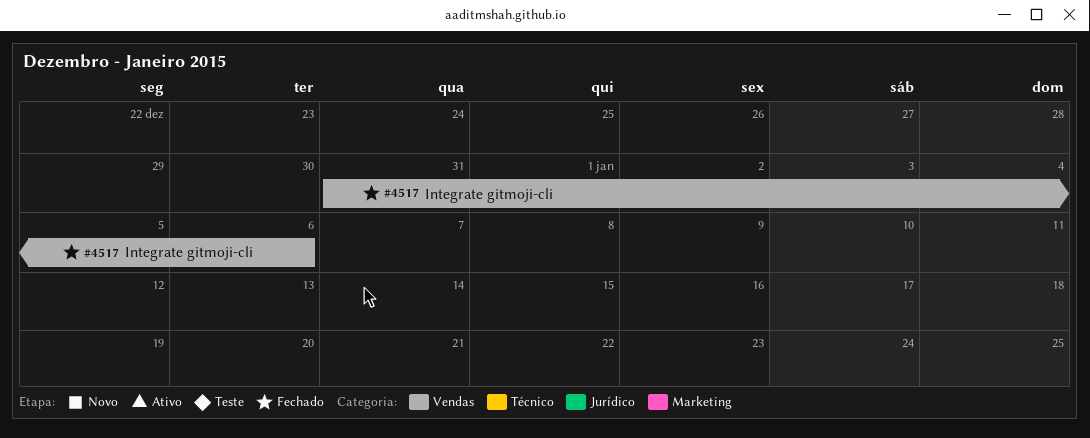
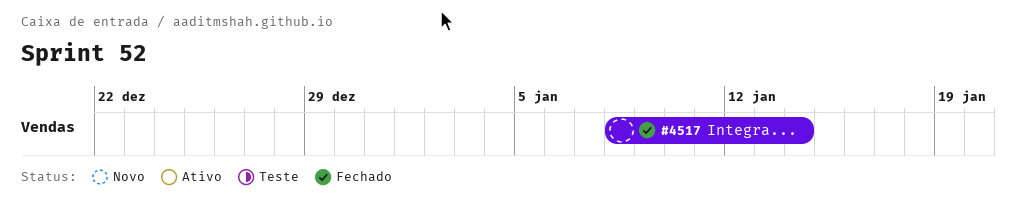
#4517, start: Dec 31 -> Jan 8
#4517, due: Jan 6 -> Jan 14

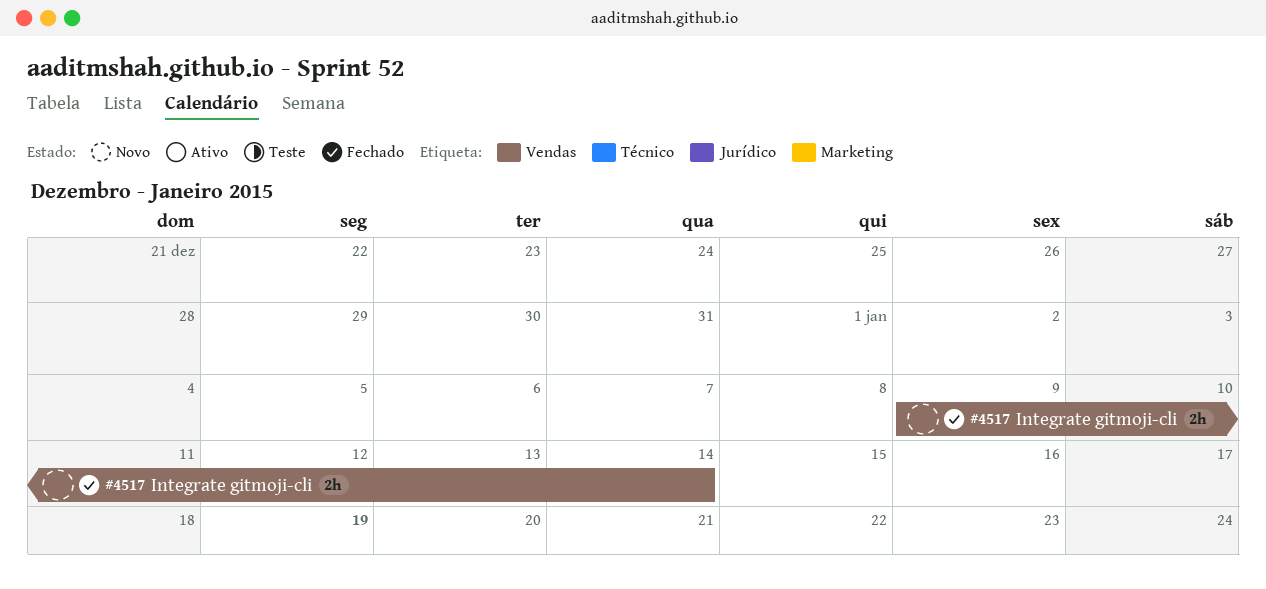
#4517, start: Jan 8 -> Jan 9

